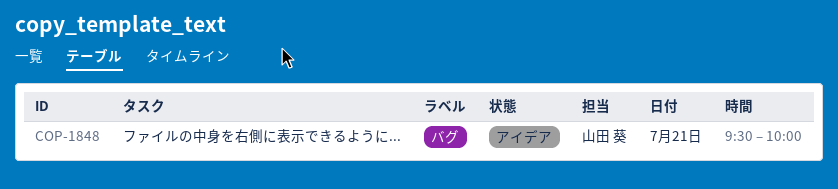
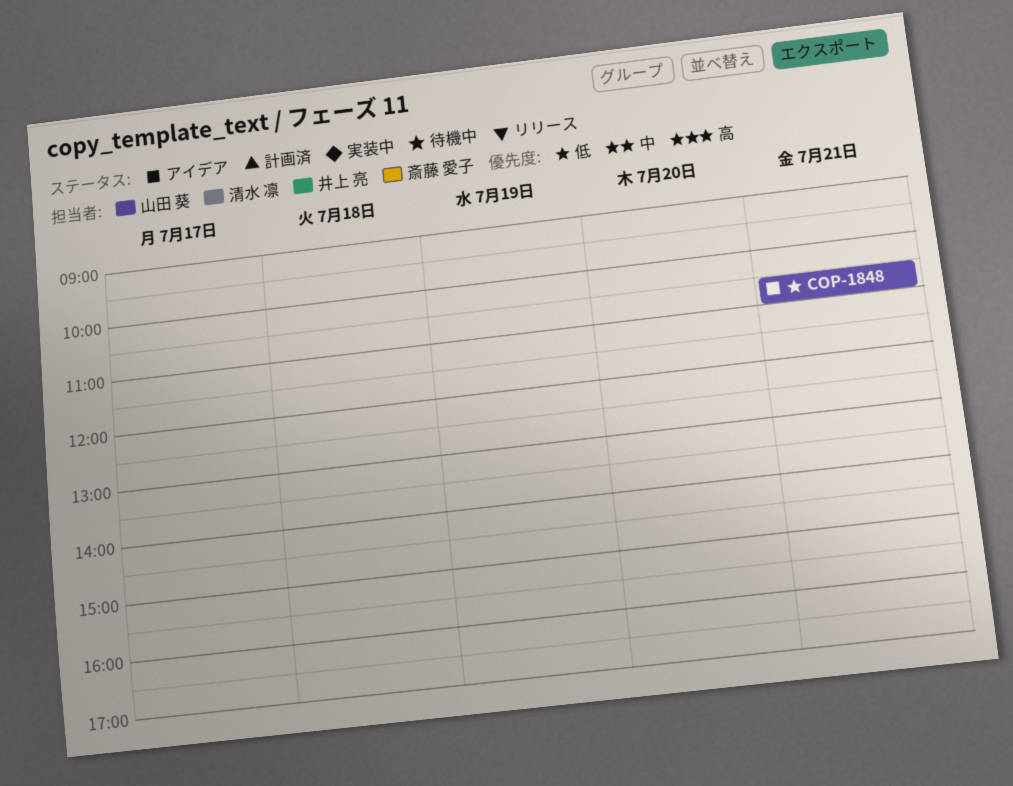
COP-1848, begins: 09:30 -> 10:30
COP-1848, ends: 10:00 -> 11:00

